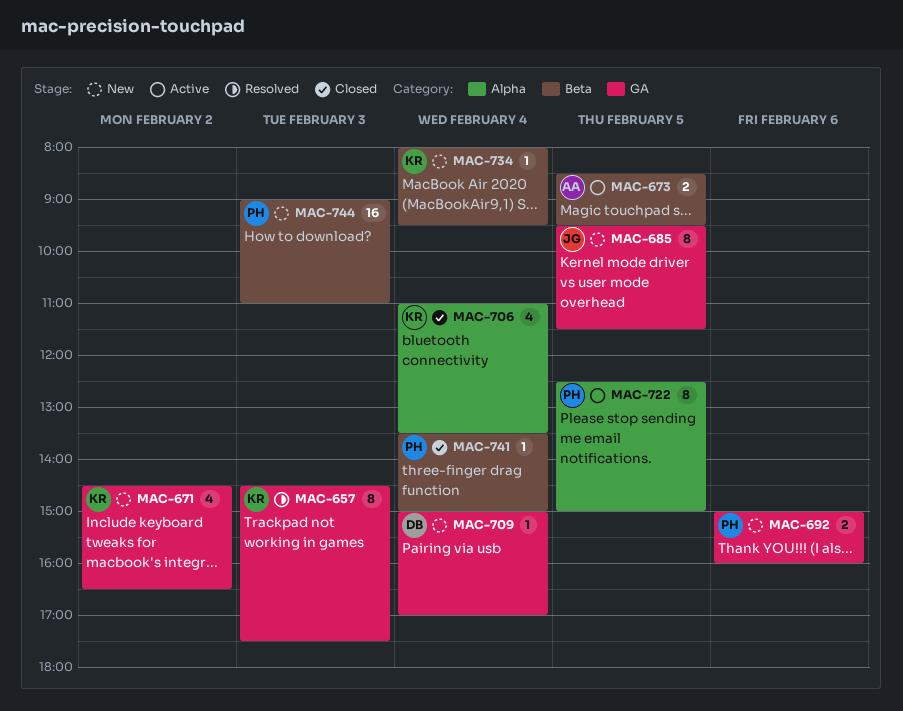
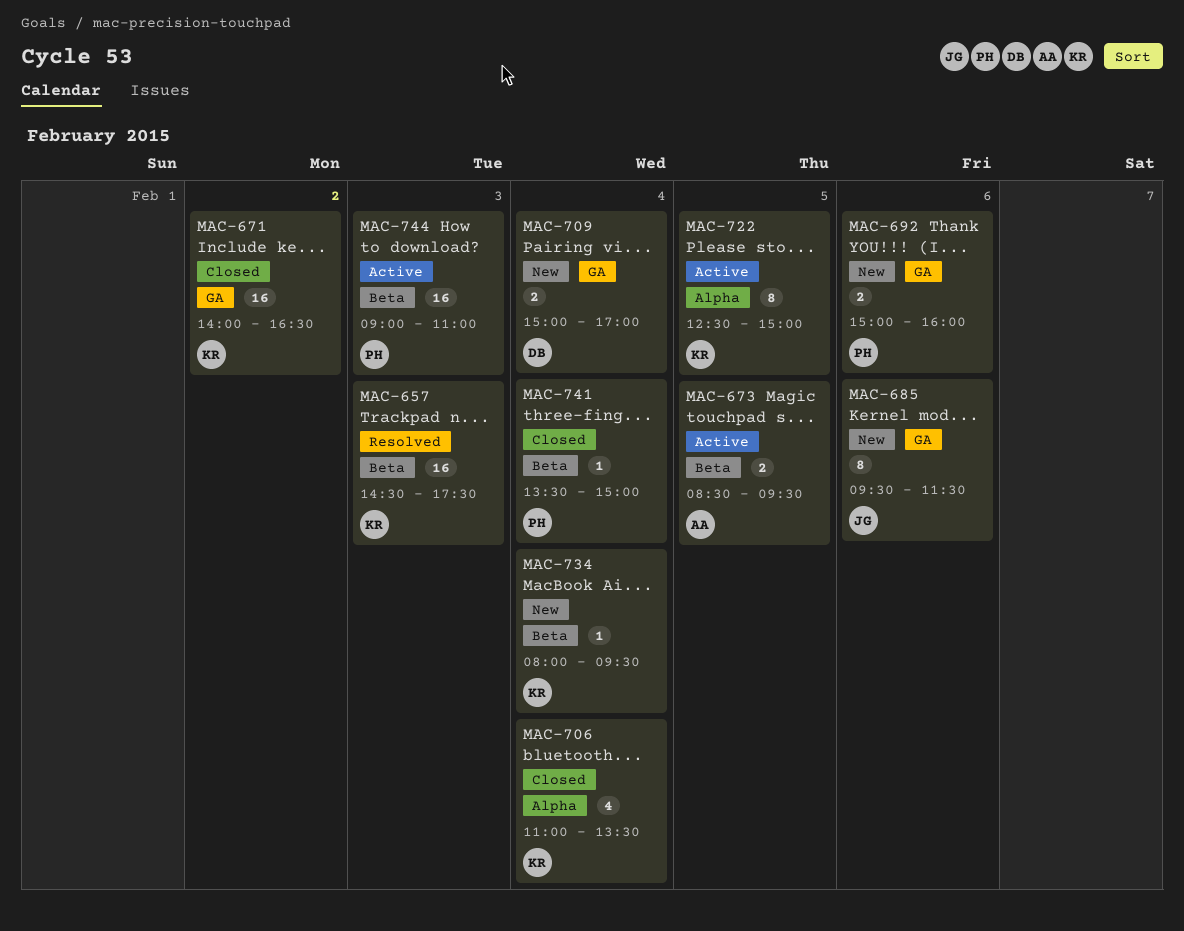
MAC-657, label: GA -> Beta
MAC-657, estimate: 8 -> 16
MAC-671, status: New -> Closed
MAC-671, estimate: 4 -> 16
MAC-671, begins: 14:30 -> 14:00
MAC-685, day: Feb 5 -> Feb 6
MAC-709, estimate: 1 -> 2
MAC-722, owner: PH -> KR
MAC-744, status: New -> Active

